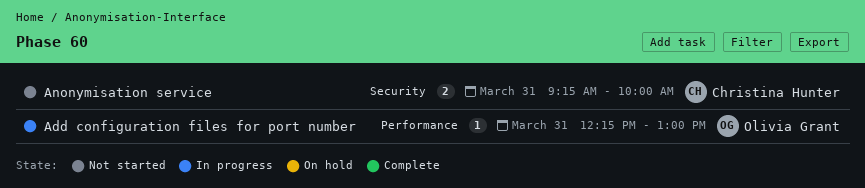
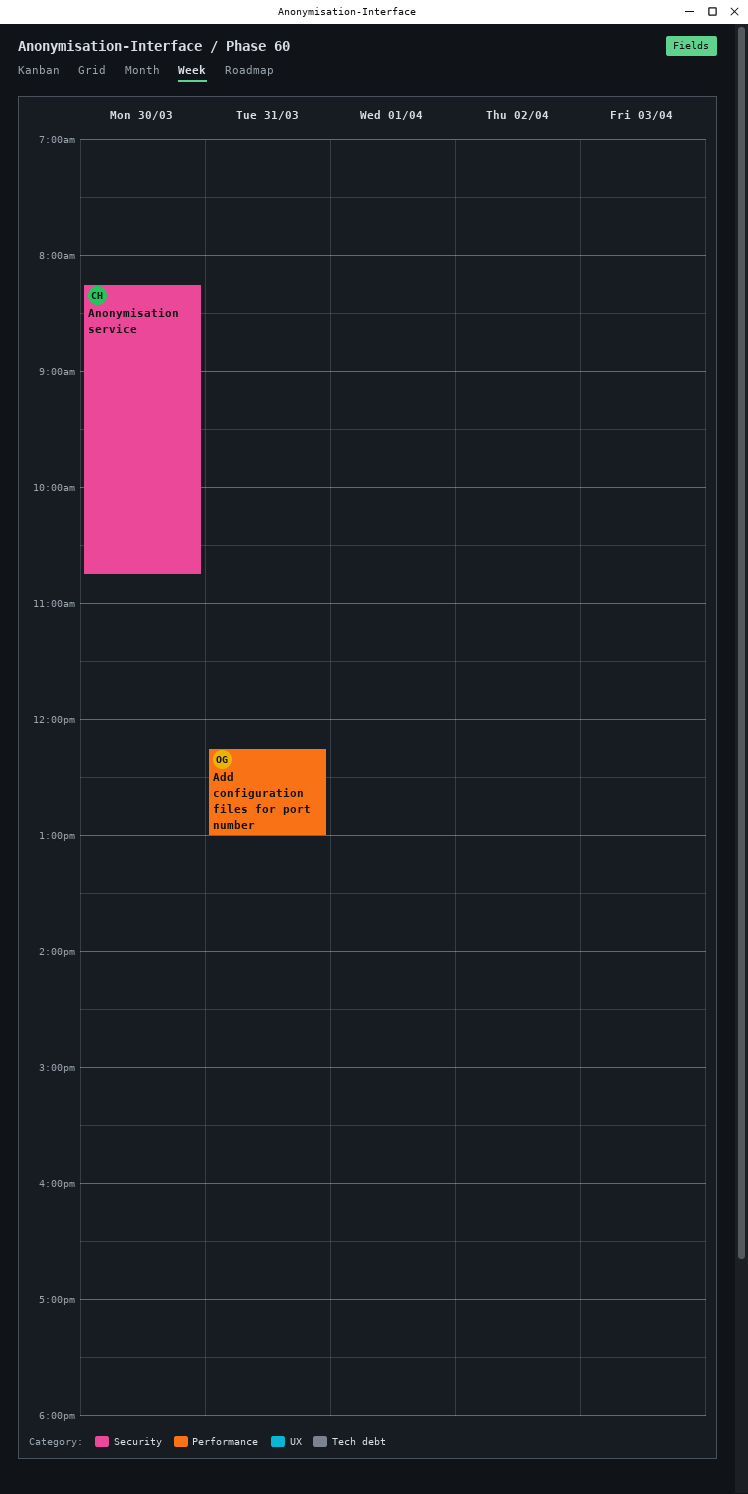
Anonymisation service, day: Mar 31 -> Mar 30
Anonymisation service, begins: 09:15 -> 08:15
Anonymisation service, ends: 10:00 -> 10:45

